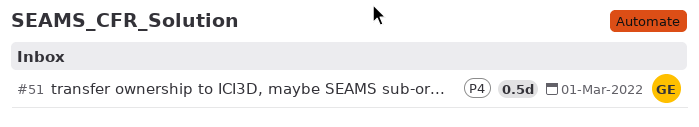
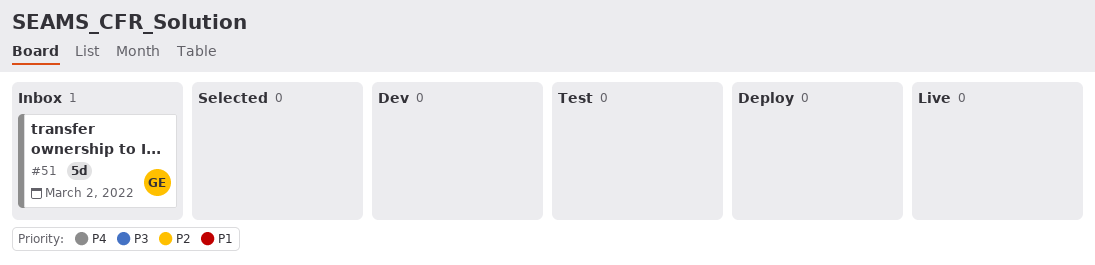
#51, estimate: 0.5d -> 5d
#51, due: Mar 1 -> Mar 2

